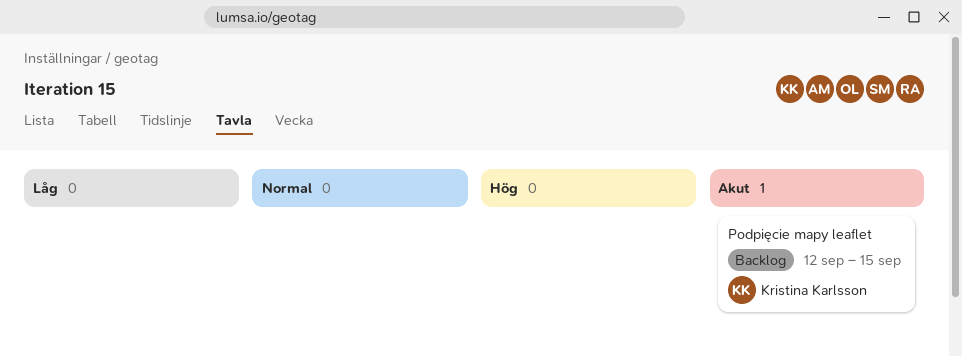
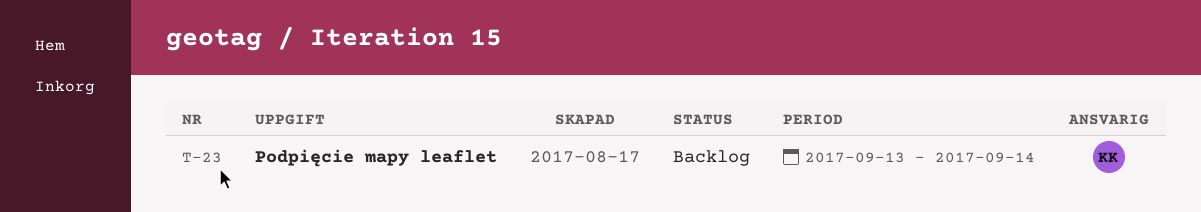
Podpięcie mapy leaflet, start: Sep 12 -> Sep 13
Podpięcie mapy leaflet, due: Sep 15 -> Sep 14

